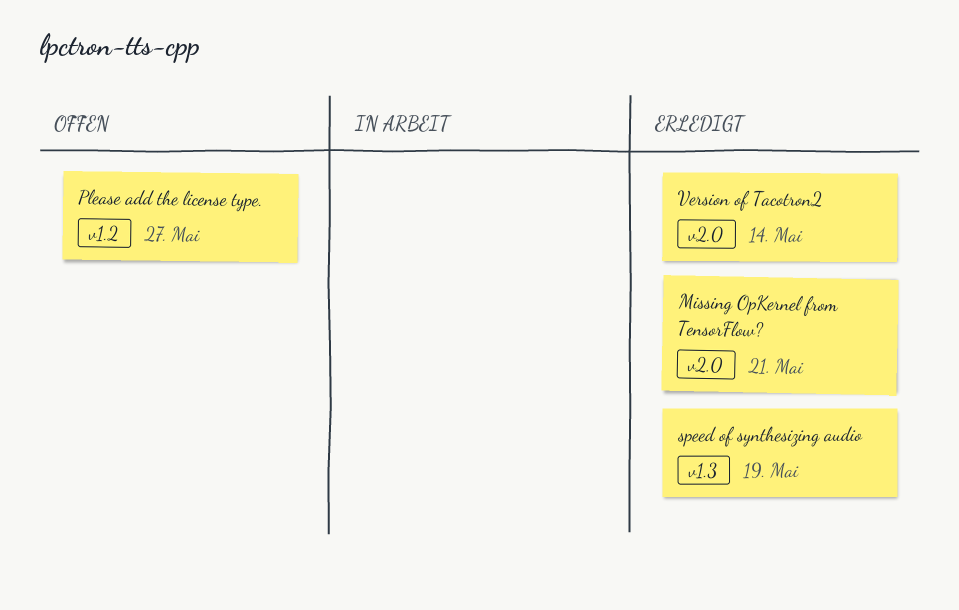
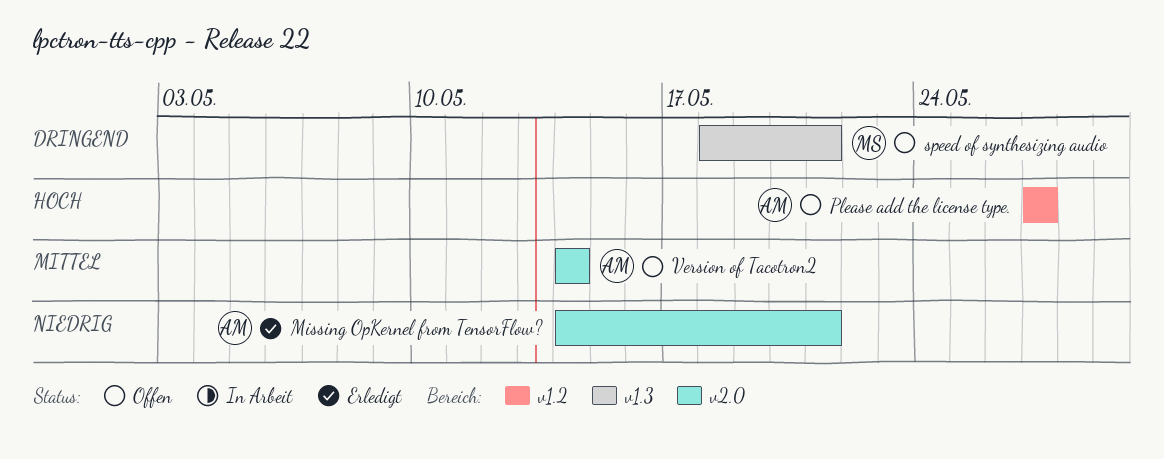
speed of synthesizing audio, status: Erledigt -> Offen
speed of synthesizing audio, due: May 19 -> May 21
Version of Tacotron2, status: Erledigt -> Offen

